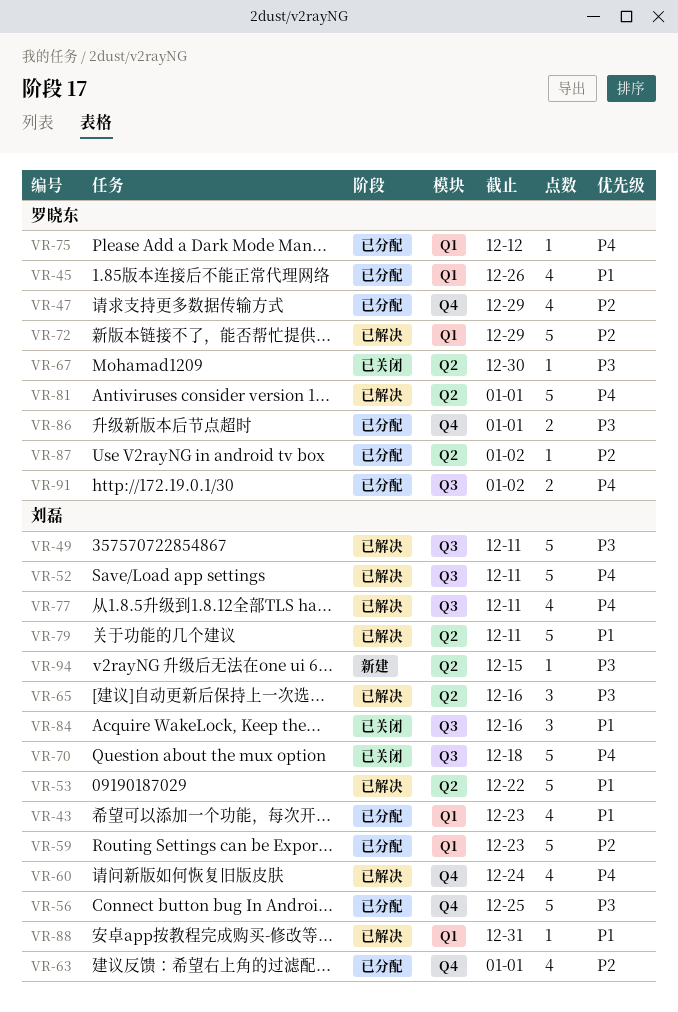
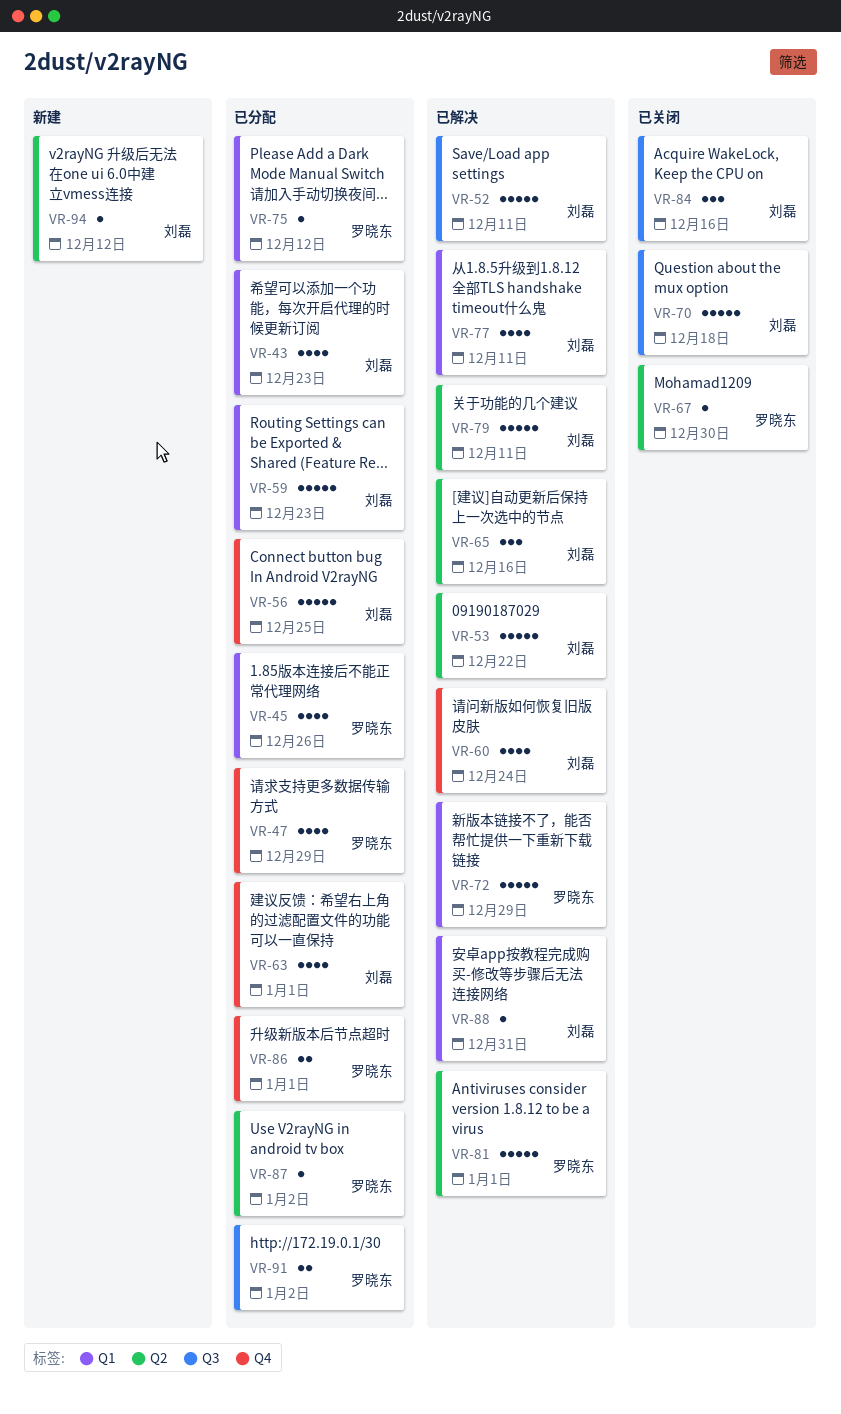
VR-49: present -> none
VR-77, label: Q3 -> Q1
VR-94, due: Dec 15 -> Dec 12

